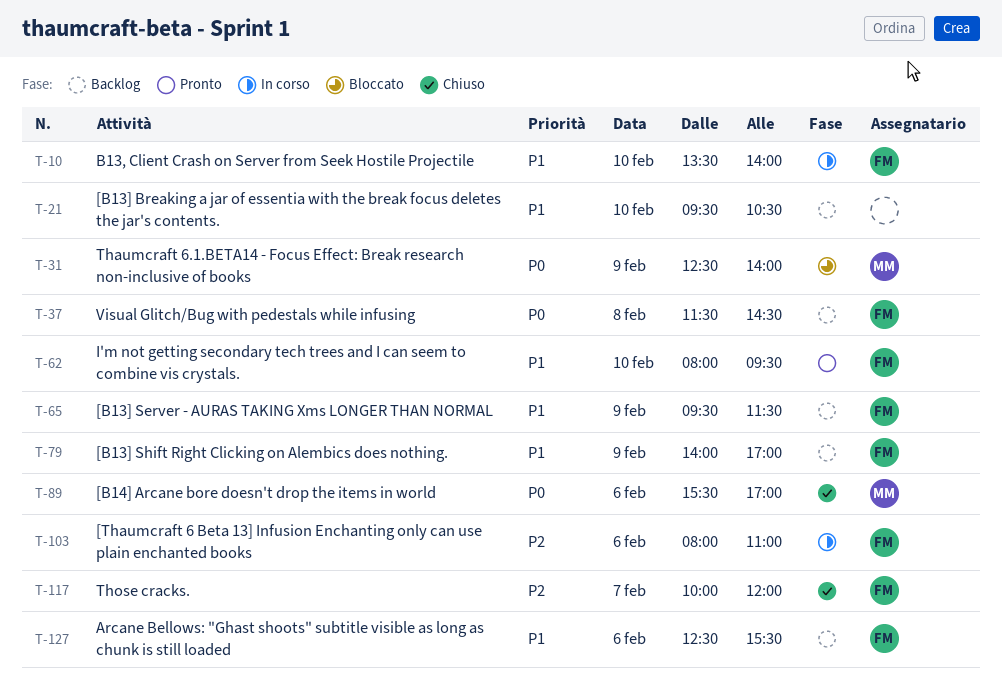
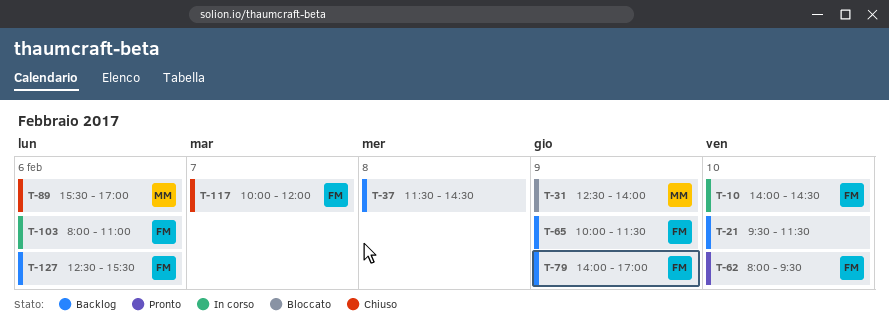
T-10, begins: 13:30 -> 14:00
T-10, ends: 14:00 -> 14:30
T-21, ends: 10:30 -> 11:30
T-37, owner: FM -> none
T-65, begins: 09:30 -> 10:00

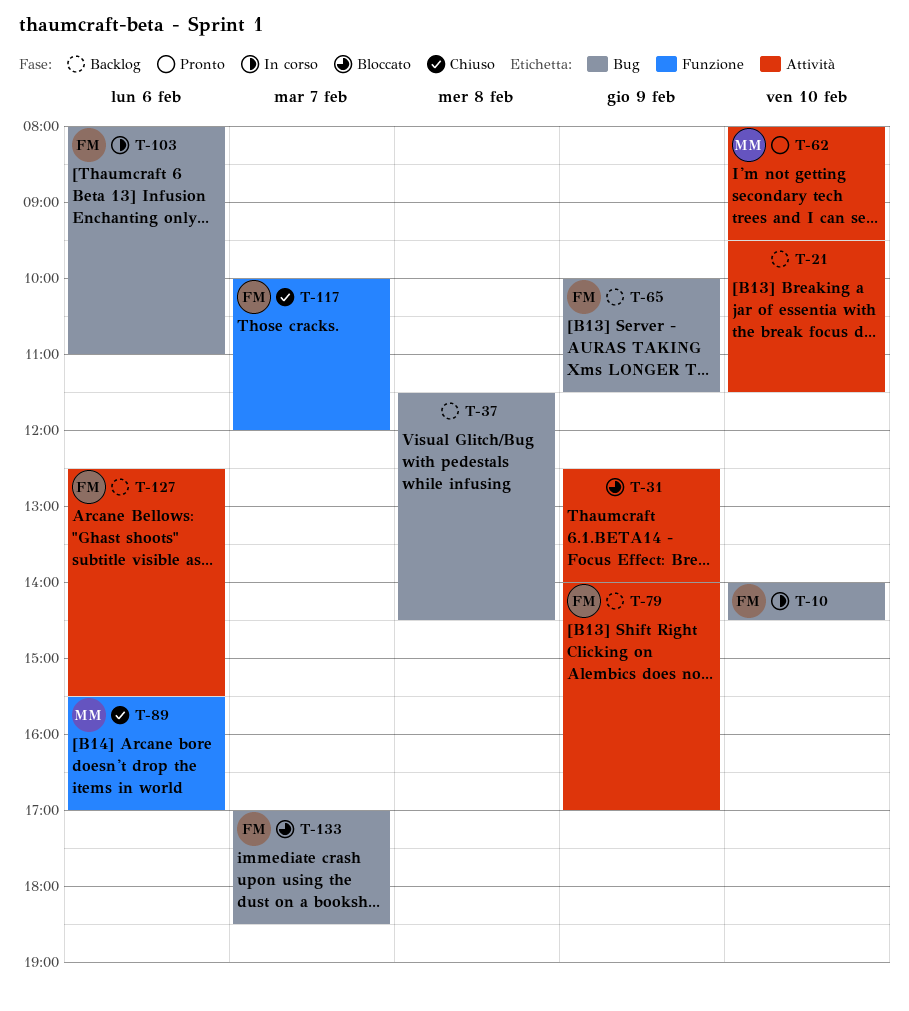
T-31, owner: MM -> none
T-62, owner: FM -> MM
T-133: none -> present

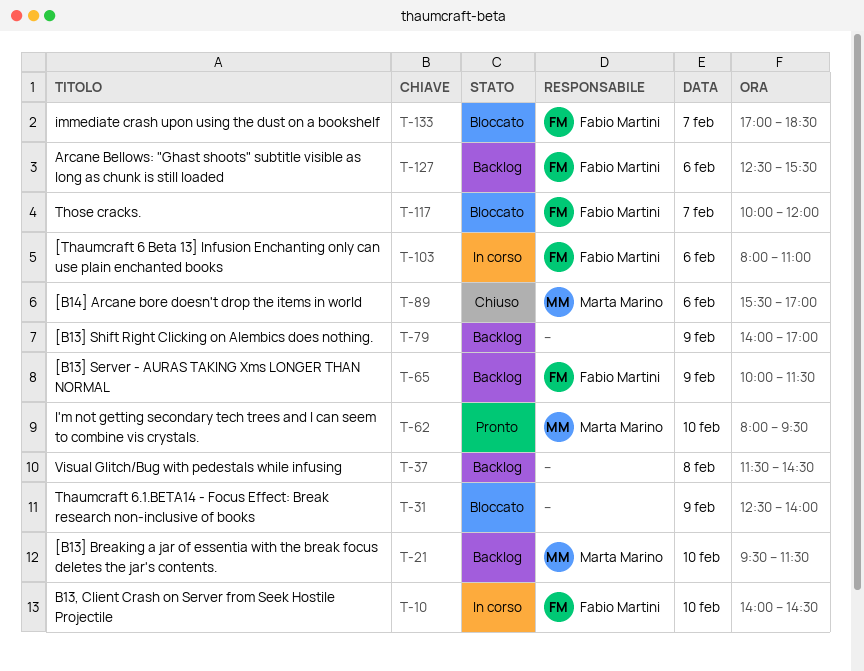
T-21, owner: none -> Marta Marino
T-79, owner: Fabio Martini -> none
T-117, status: Chiuso -> Bloccato

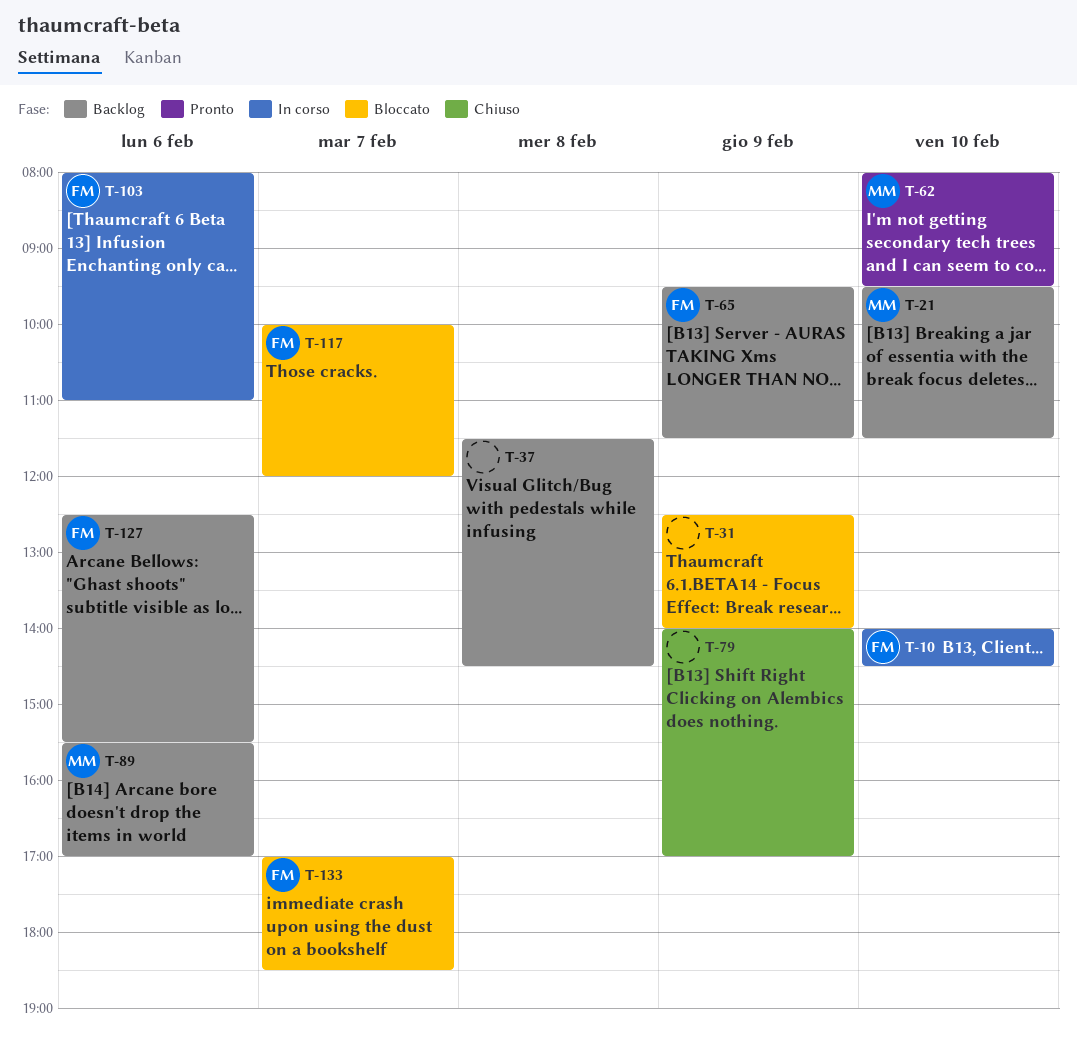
T-65, begins: 10:00 -> 09:30
T-79, status: Backlog -> Chiuso
T-89, status: Chiuso -> Backlog

